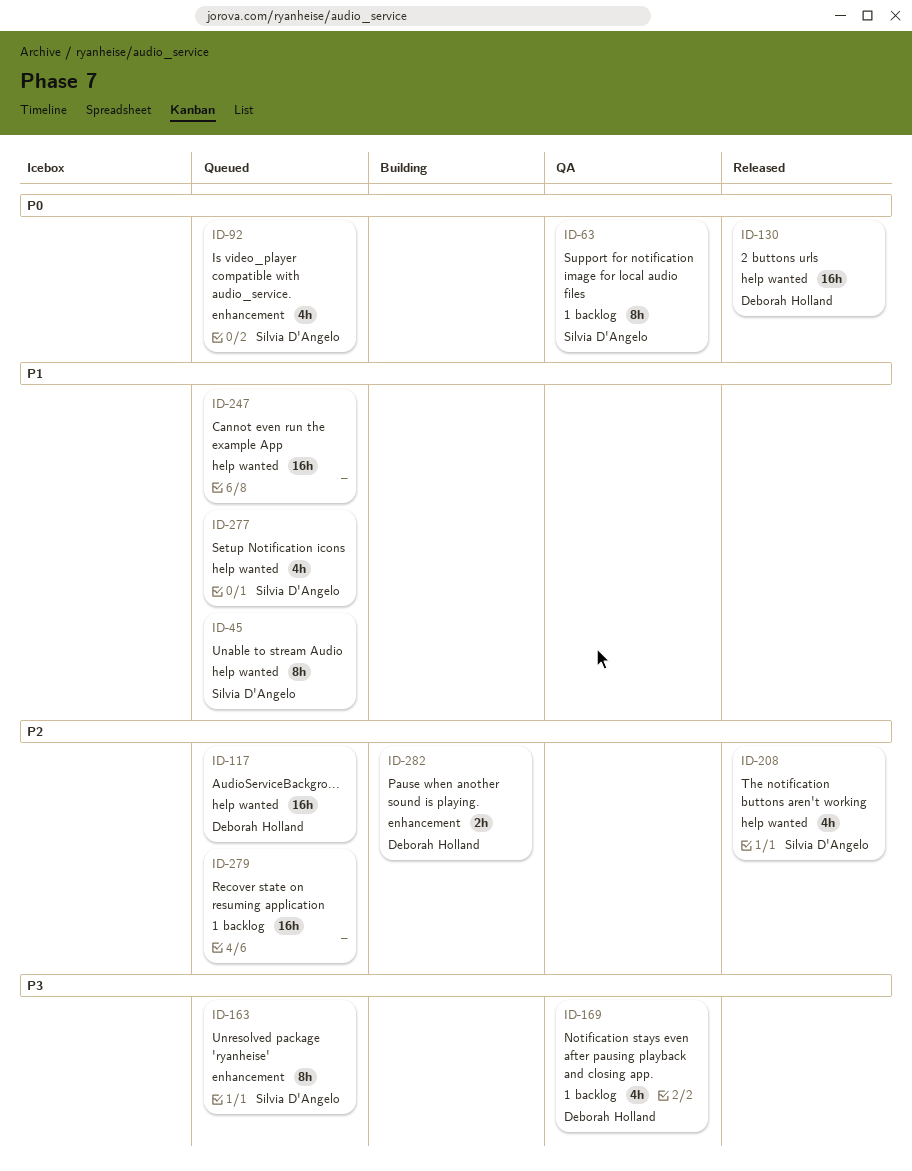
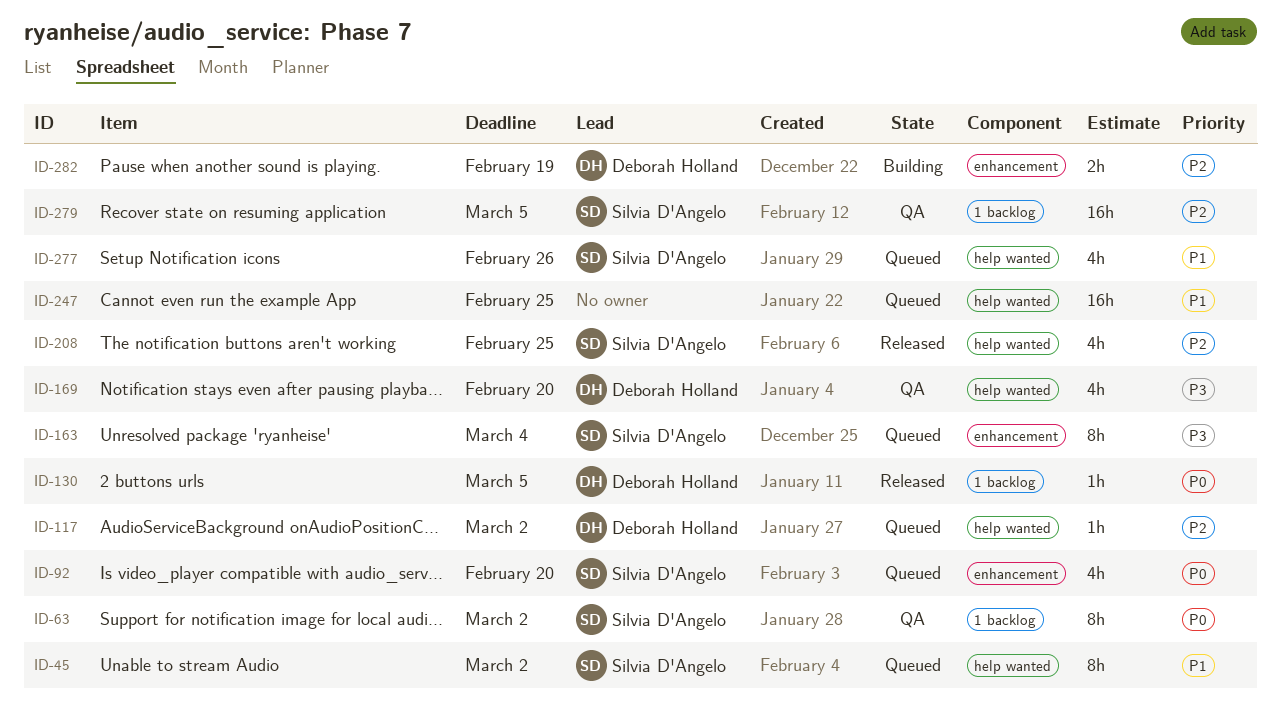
ID-117, estimate: 16h -> 1h
ID-130, label: help wanted -> 1 backlog
ID-130, estimate: 16h -> 1h
ID-169, label: 1 backlog -> help wanted
ID-279, status: Queued -> QA
ID-279, owner: none -> Silvia D'Angelo

